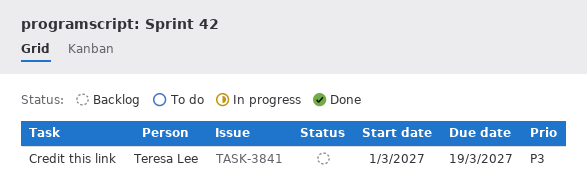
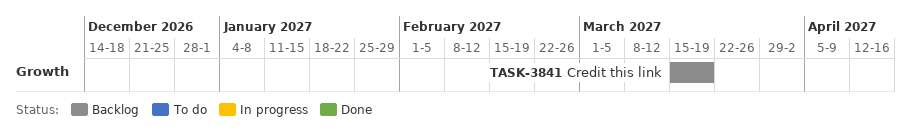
TASK-3841, start: Mar 1 -> Mar 15

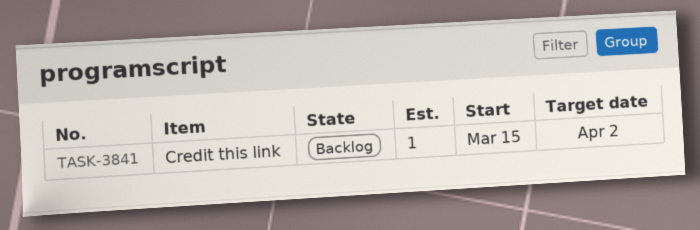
TASK-3841, due: Mar 19 -> Apr 2

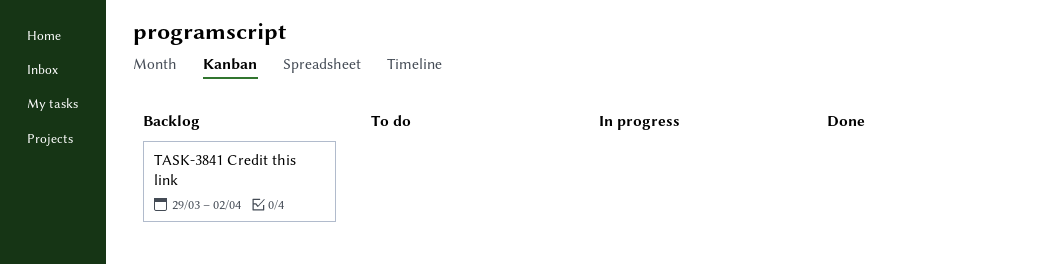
TASK-3841, start: Mar 15 -> Mar 29

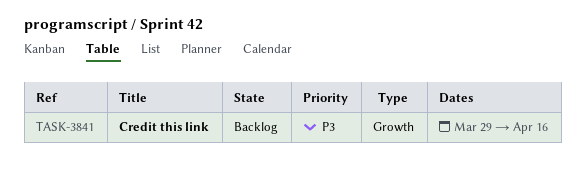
TASK-3841, due: Apr 2 -> Apr 16

